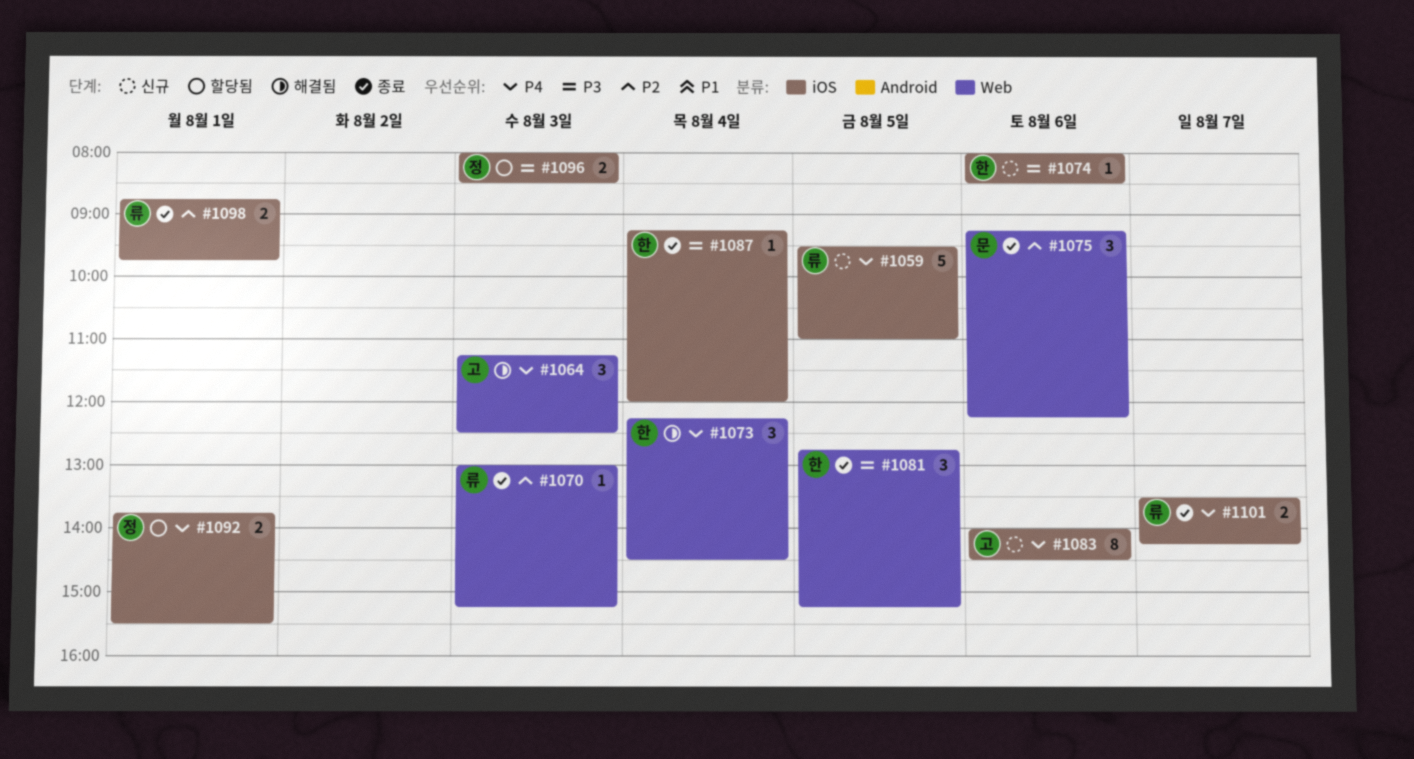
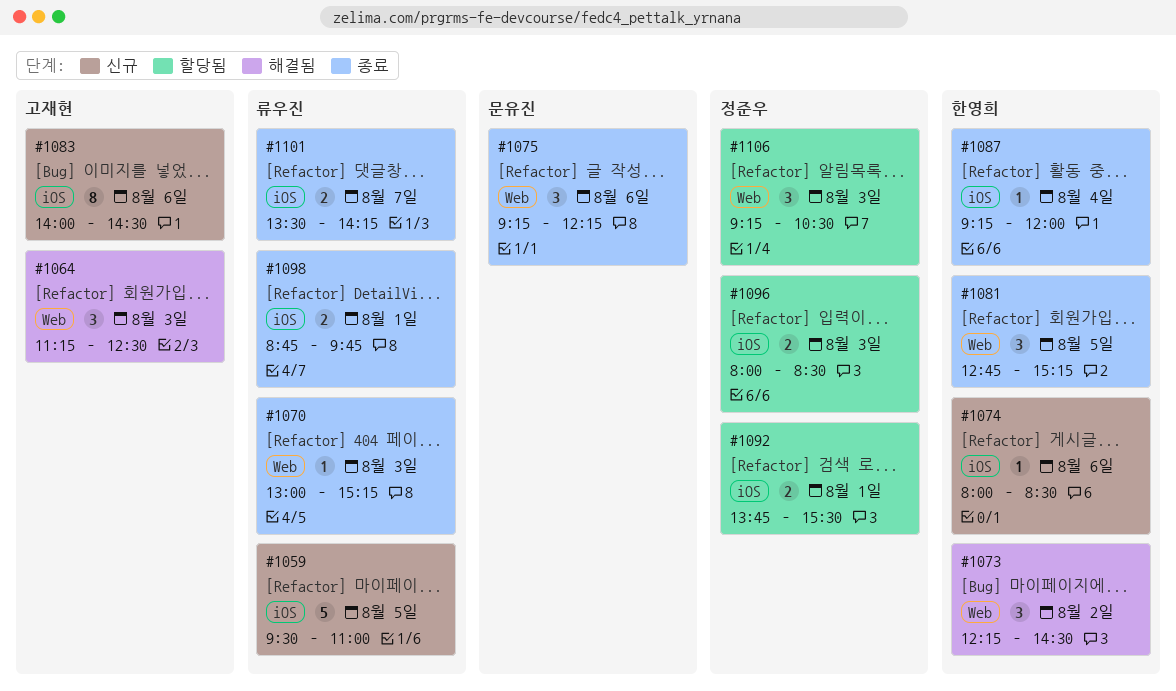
#1073, day: Aug 4 -> Aug 2
#1106: none -> present

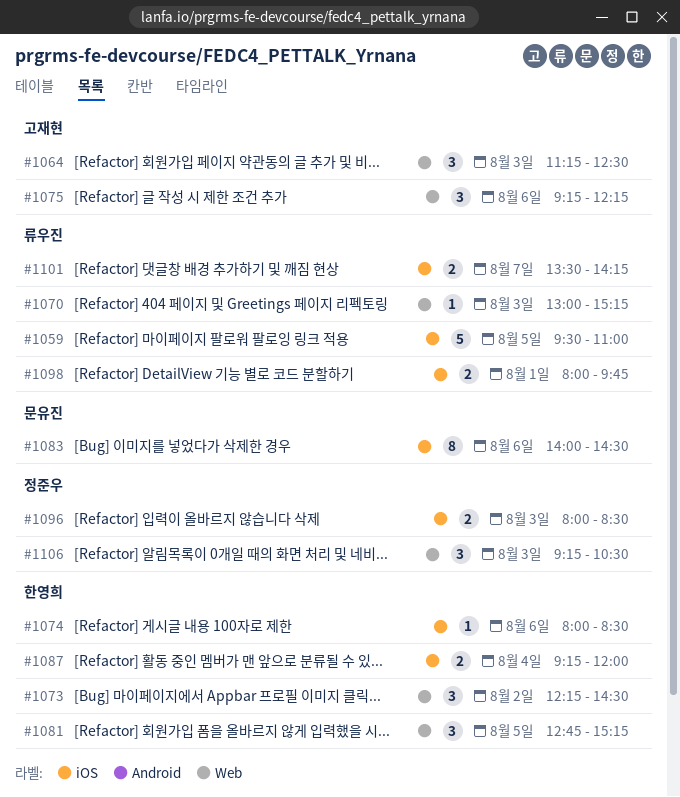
#1075, owner: 문유진 -> 고재현
#1083, owner: 고재현 -> 문유진
#1087, estimate: 1 -> 2
#1092: present -> none
#1098, begins: 08:45 -> 08:00

